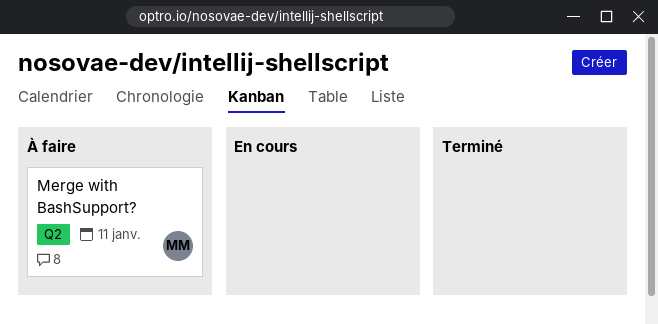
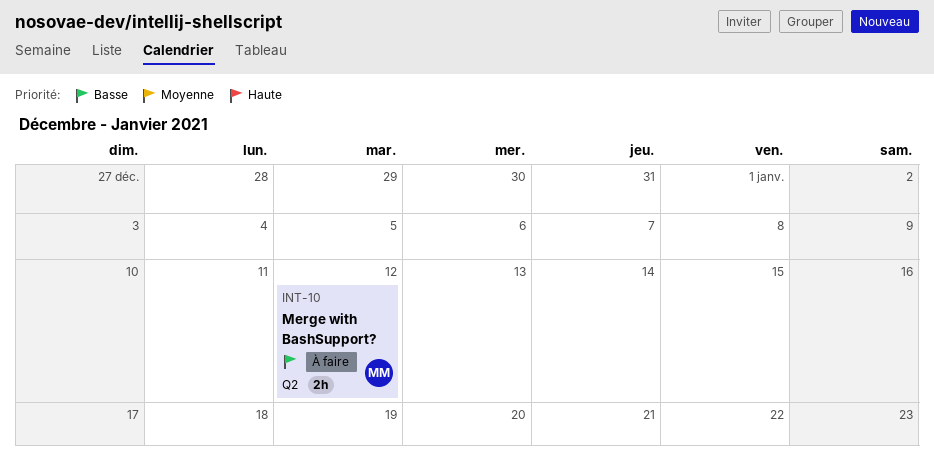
Merge with BashSupport?, due: Jan 11 -> Jan 12

